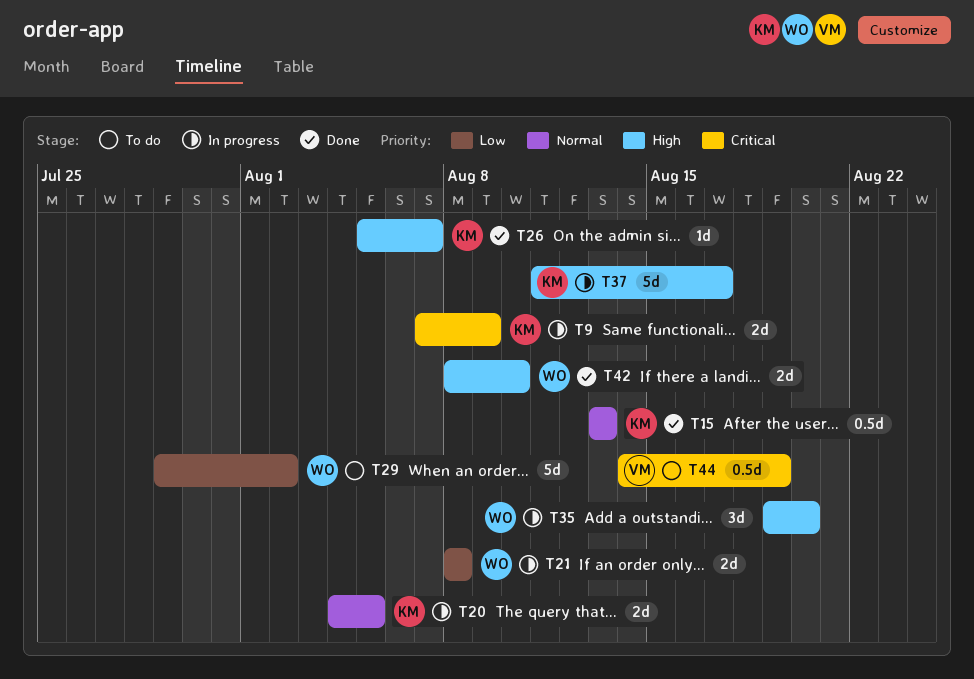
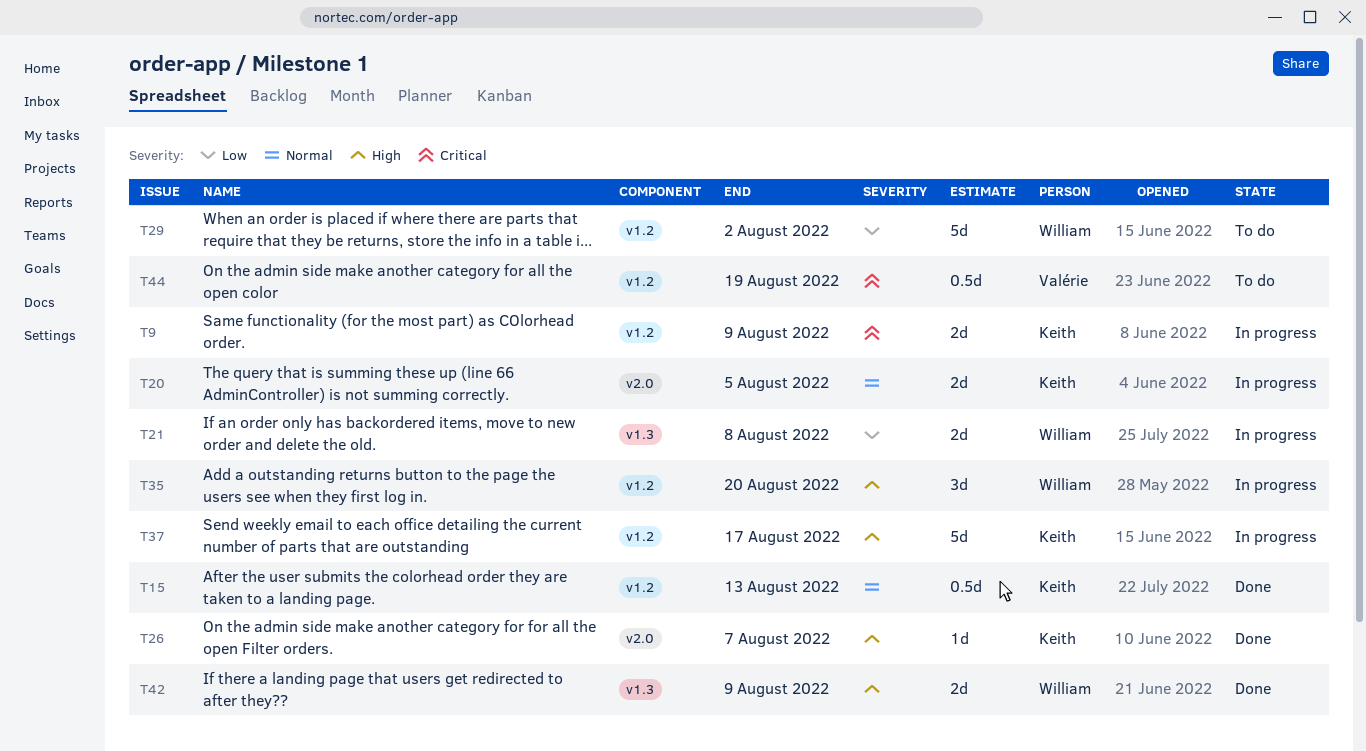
T42, due: Aug 10 -> Aug 9

